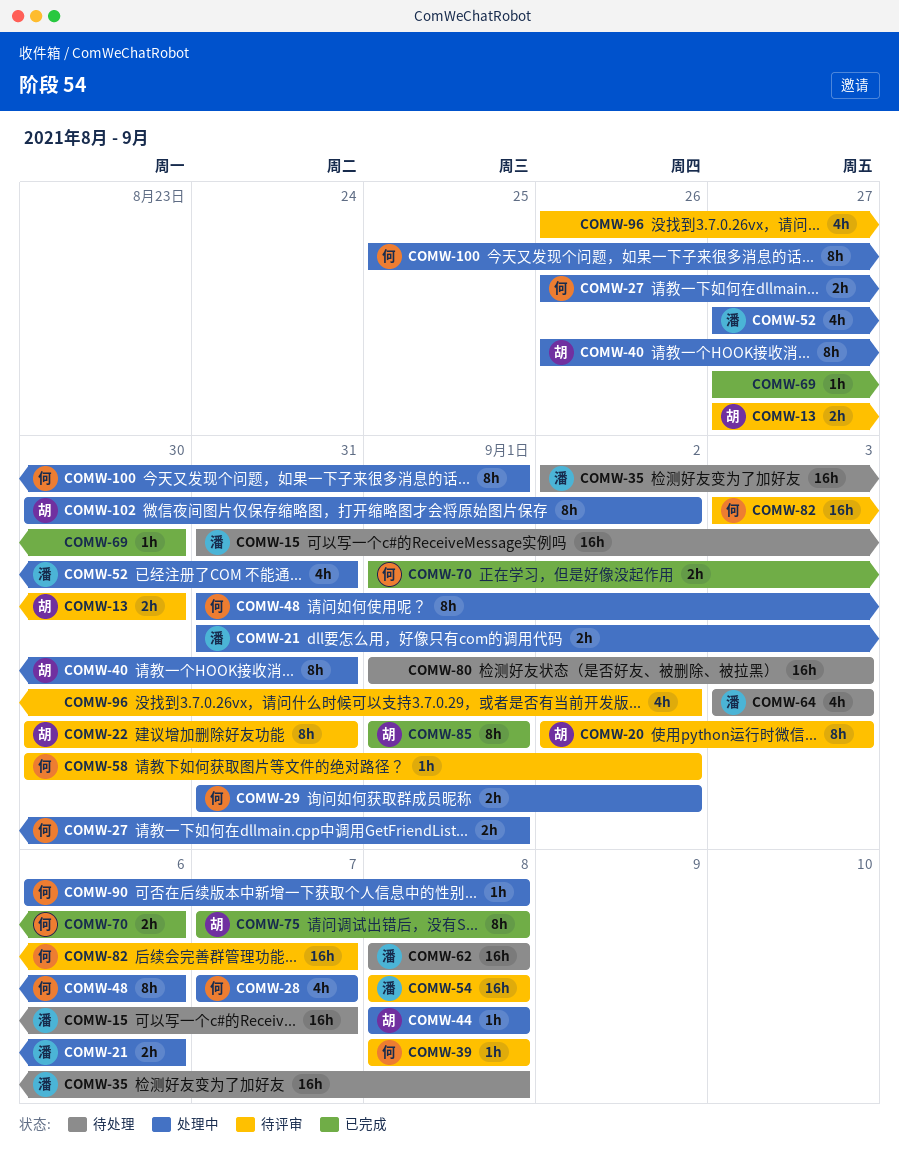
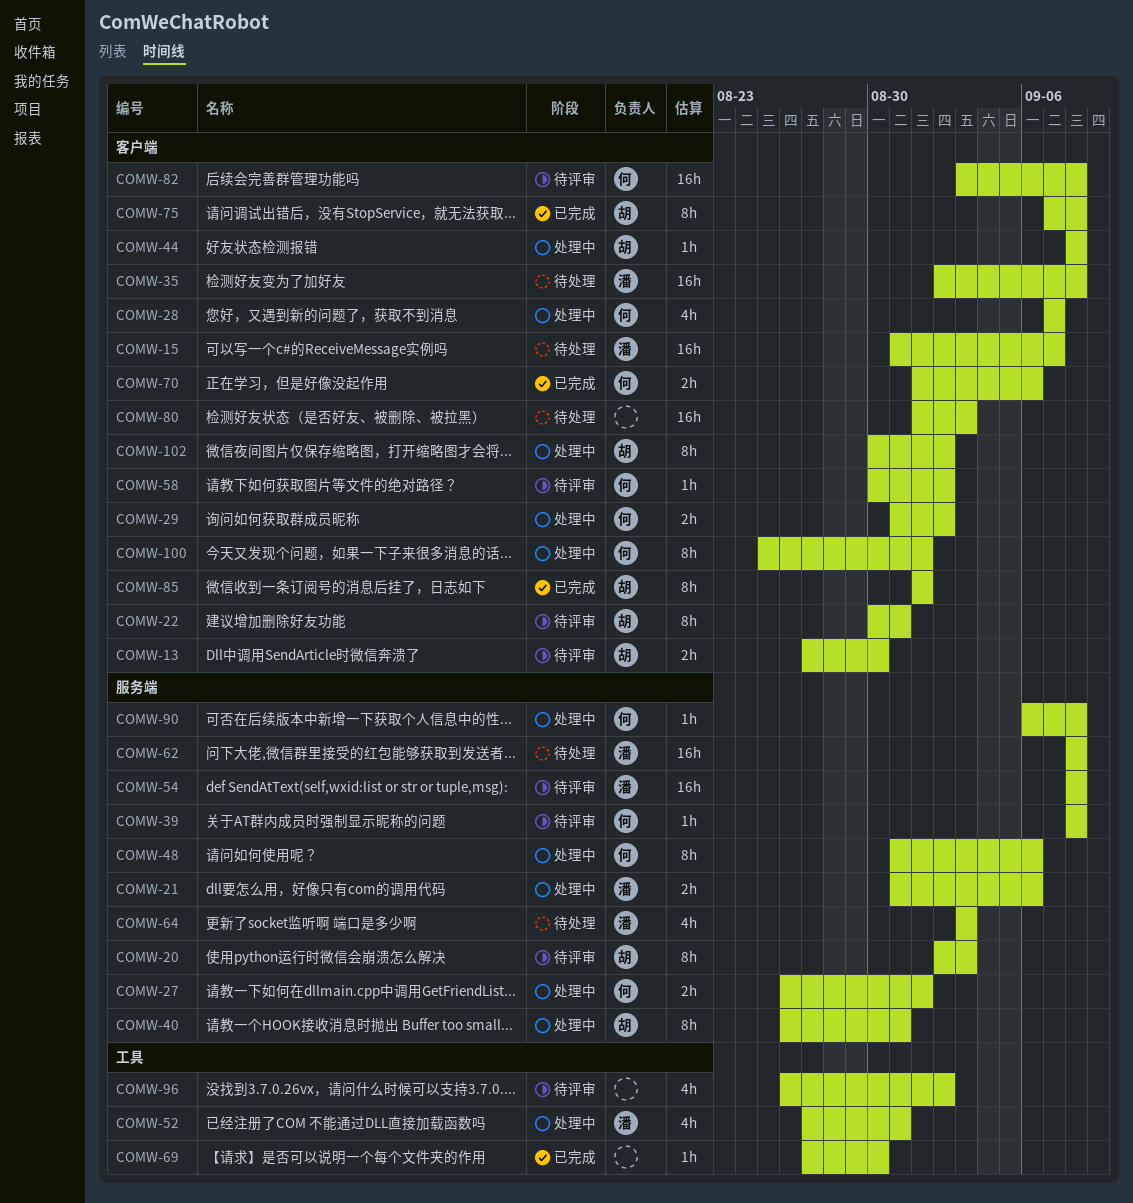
COMW-82, due: Sep 7 -> Sep 8

